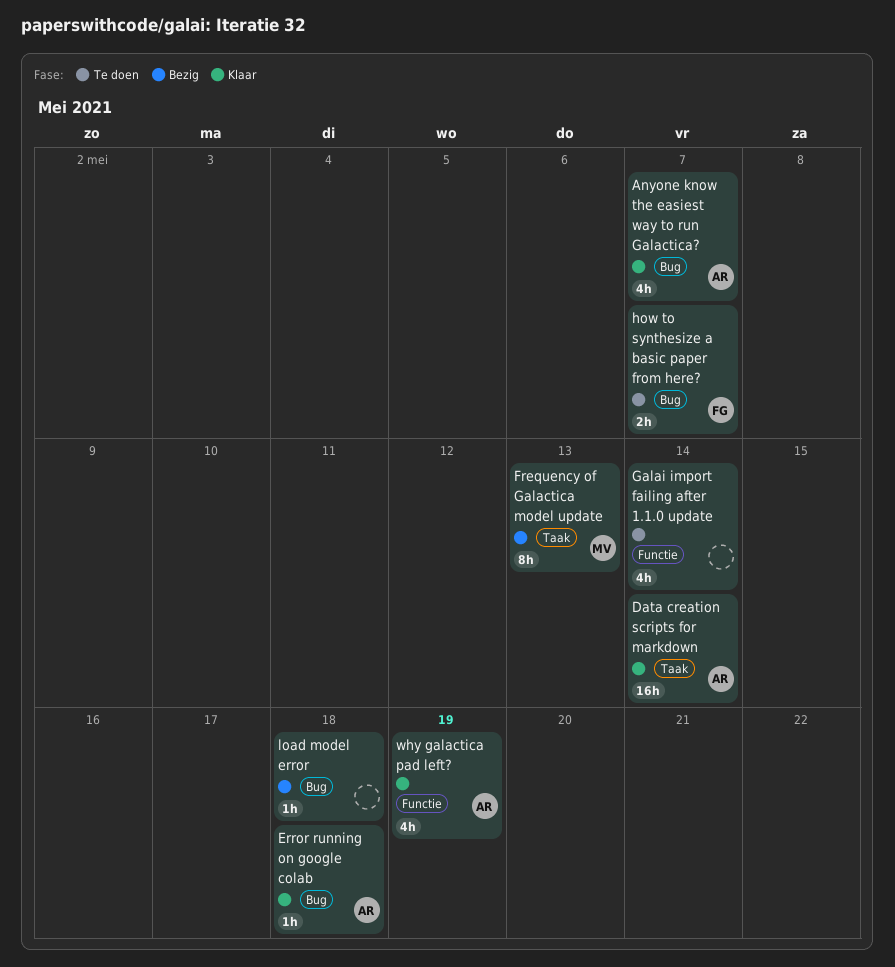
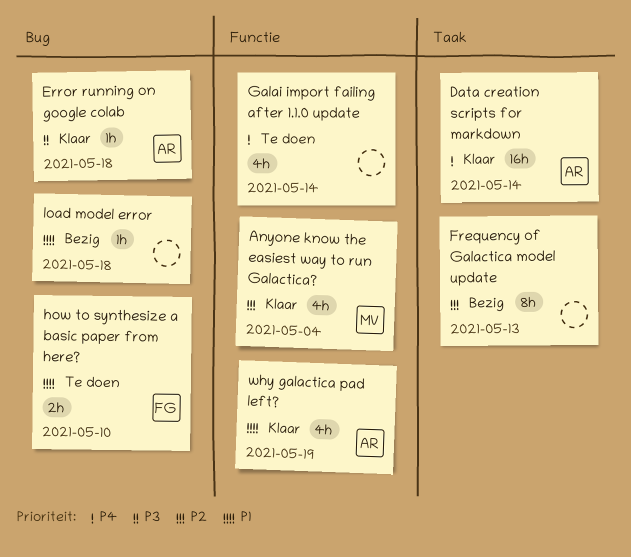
Anyone know the easiest way to run Galactica?, owner: AR -> MV
Anyone know the easiest way to run Galactica?, label: Bug -> Functie
Anyone know the easiest way to run Galactica?, due: May 7 -> May 4
Frequency of Galactica model update, owner: MV -> none
how to synthesize a basic paper from here?, due: May 7 -> May 10

